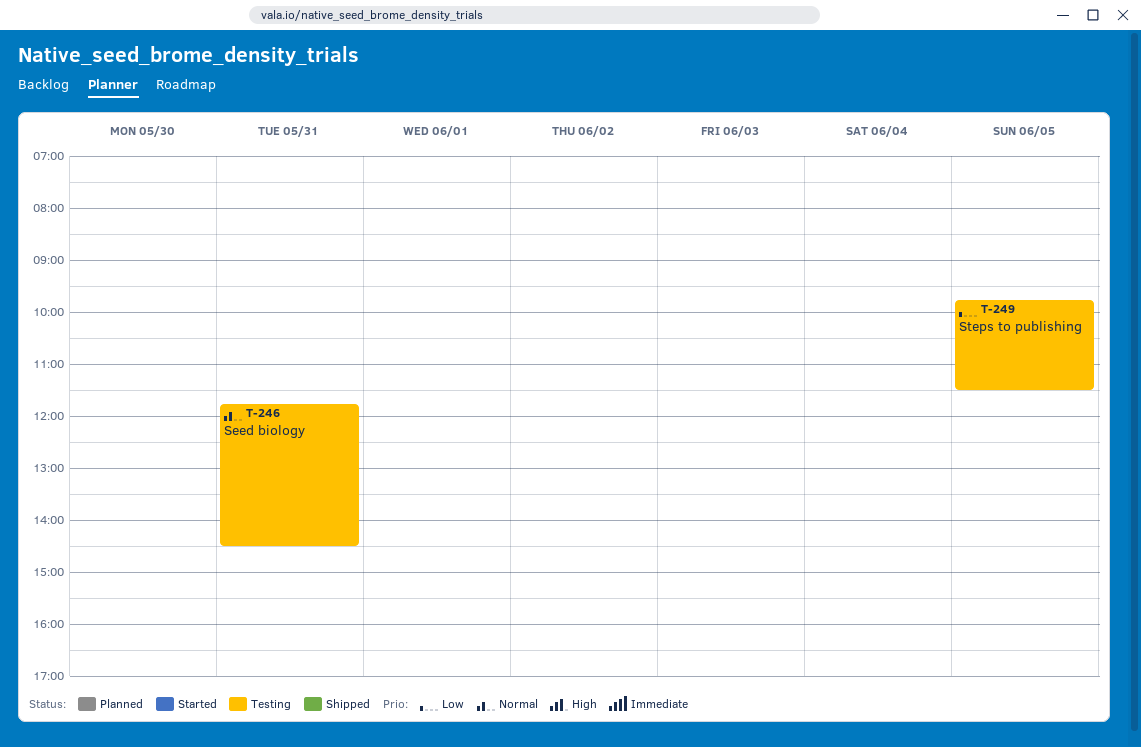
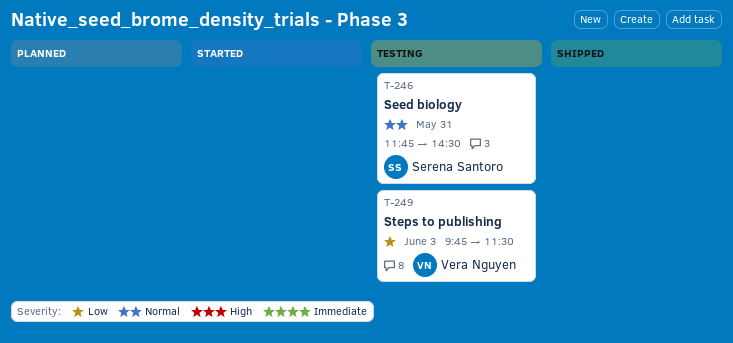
T-249, day: Jun 5 -> Jun 3

